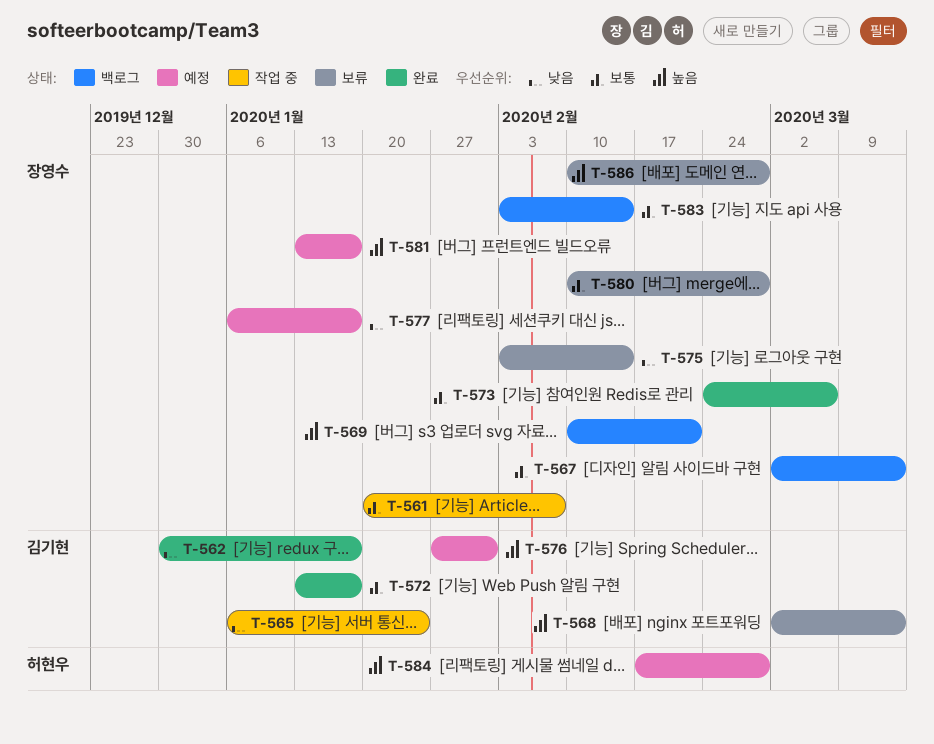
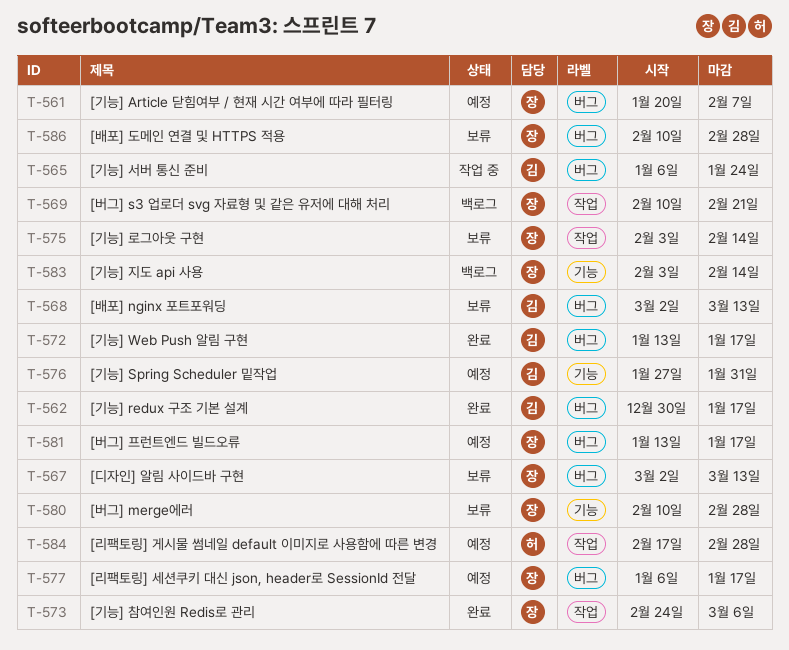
T-561, status: 작업 중 -> 예정
T-567, status: 백로그 -> 보류

